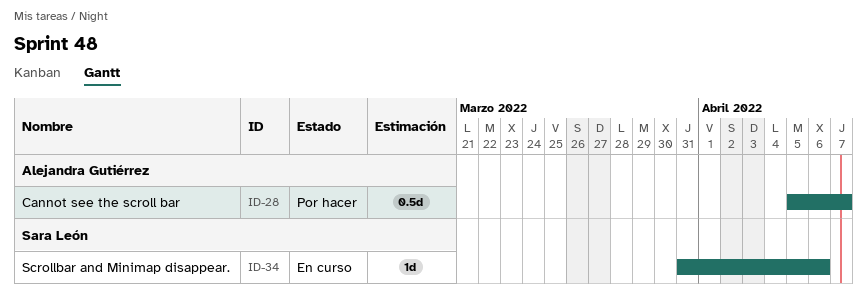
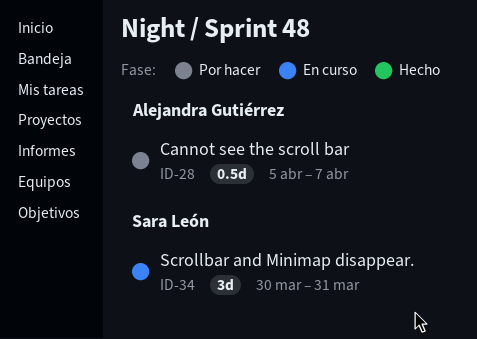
ID-34, estimate: 1d -> 3d
ID-34, start: Mar 31 -> Mar 30
ID-34, due: Apr 6 -> Mar 31

